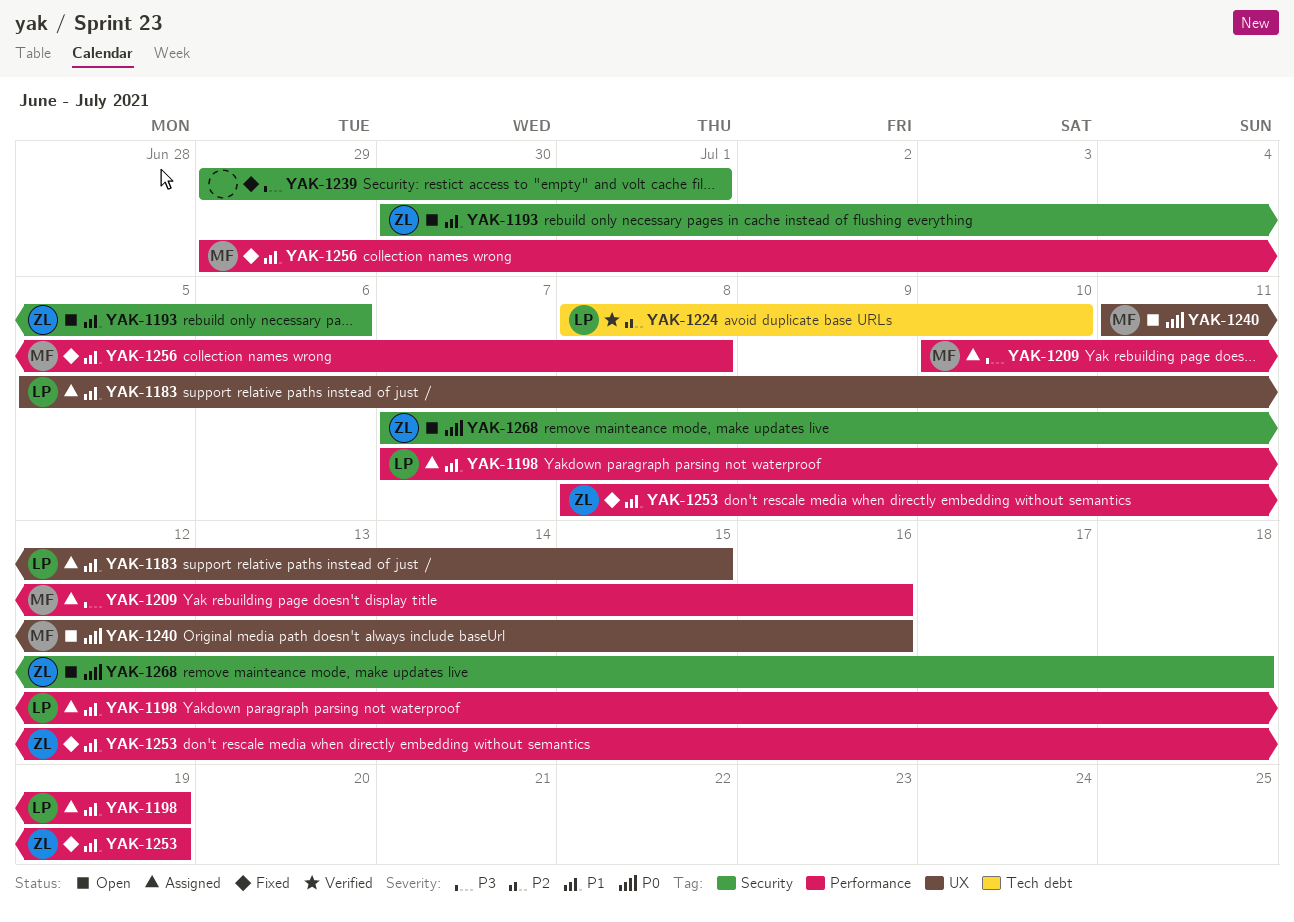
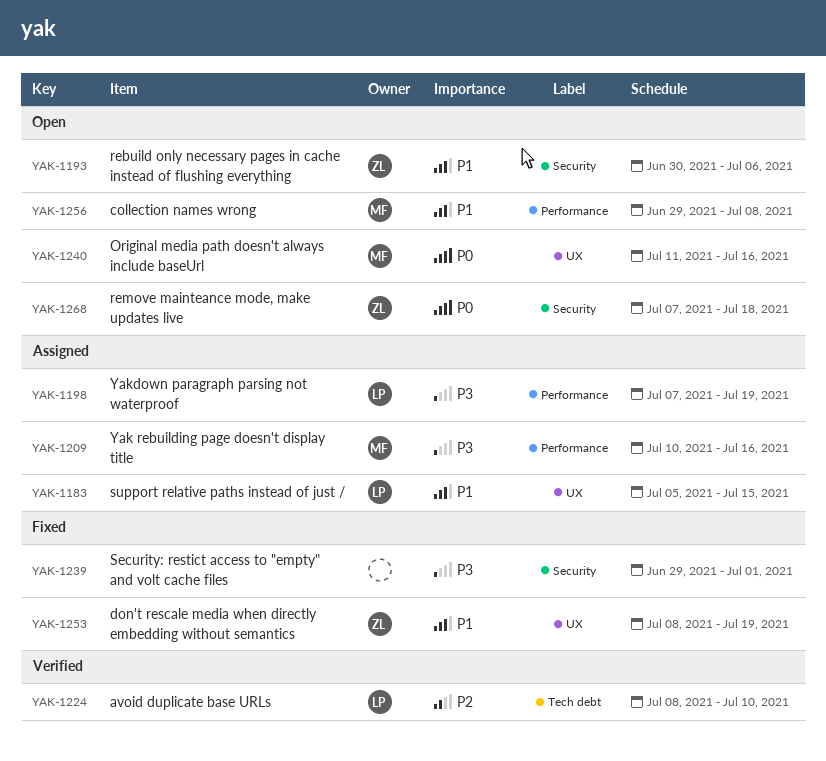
YAK-1198, priority: P1 -> P3
YAK-1253, label: Performance -> UX
YAK-1256, status: Fixed -> Open

